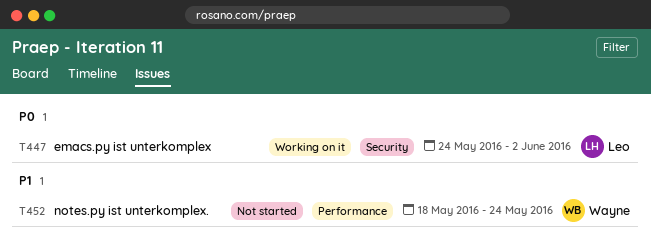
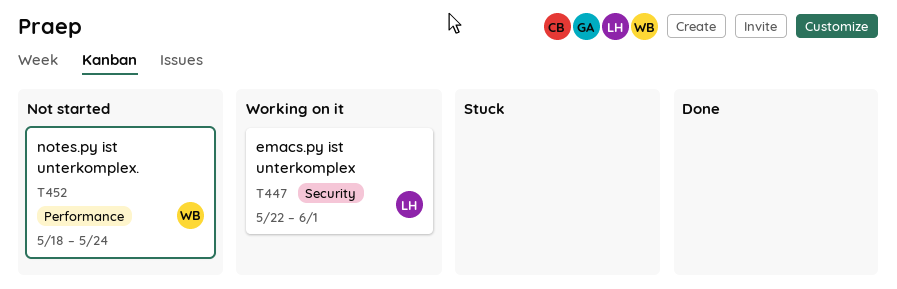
T447, start: May 24 -> May 22
T447, due: Jun 2 -> Jun 1

